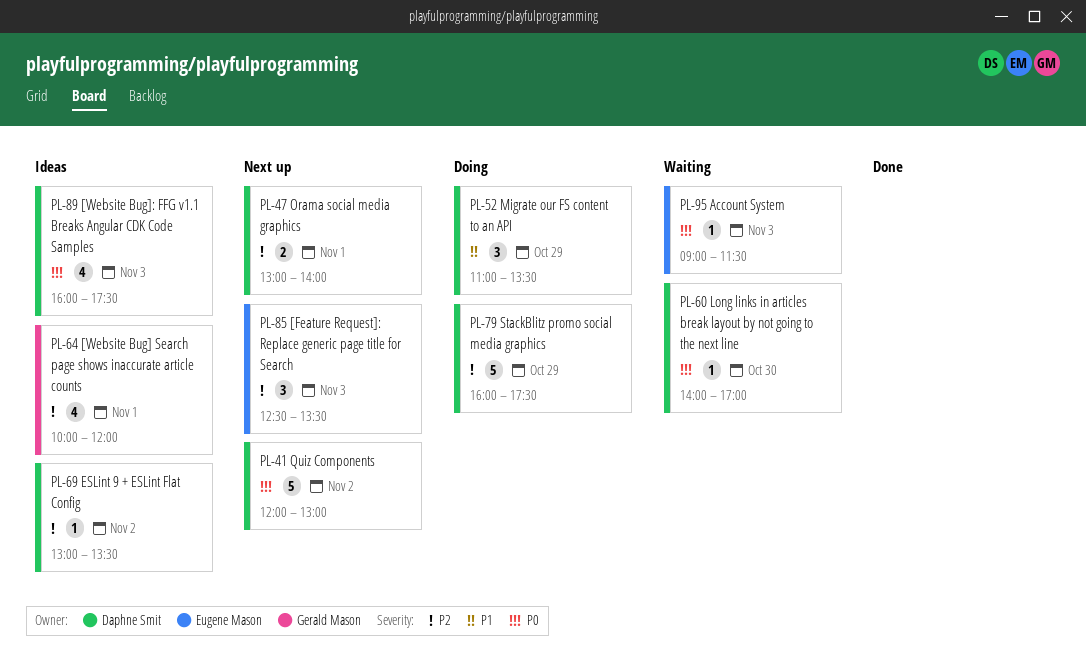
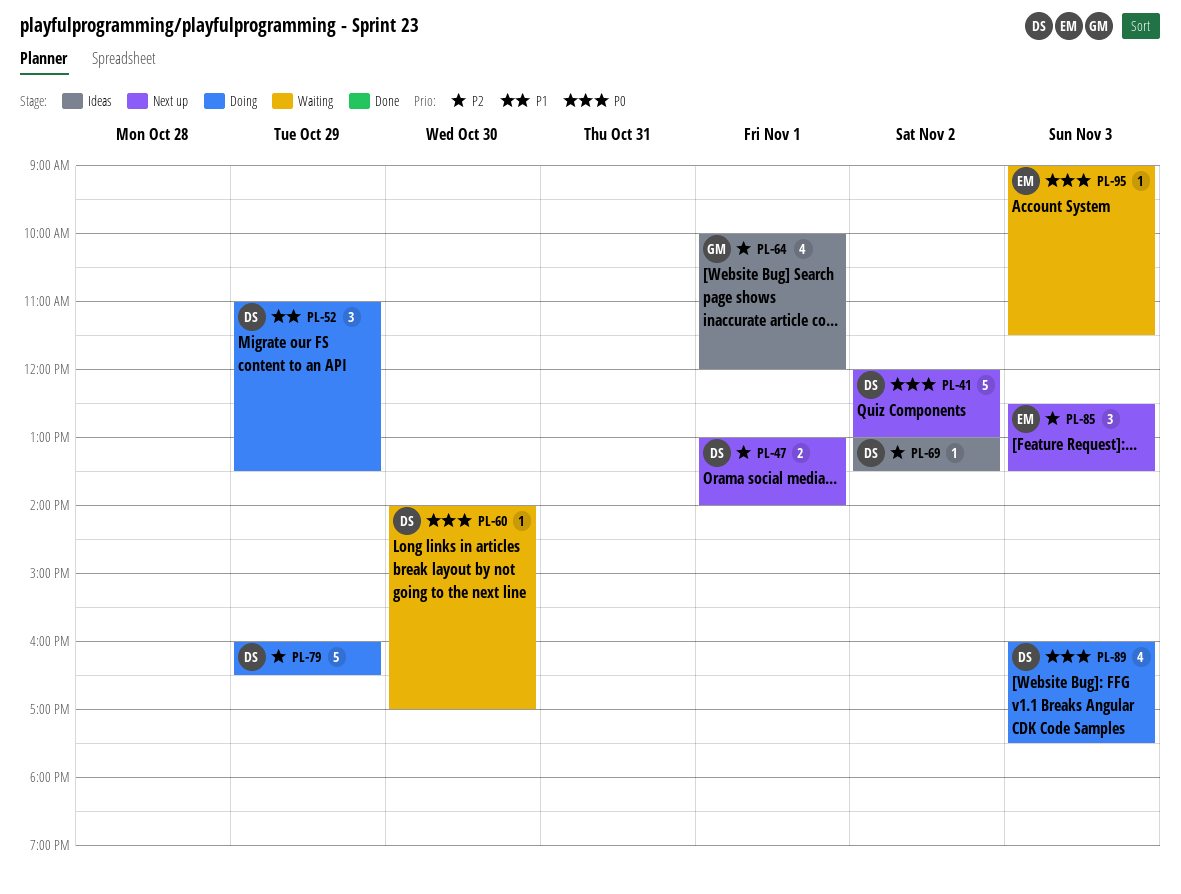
PL-79, ends: 17:30 -> 16:30
PL-89, status: Ideas -> Doing

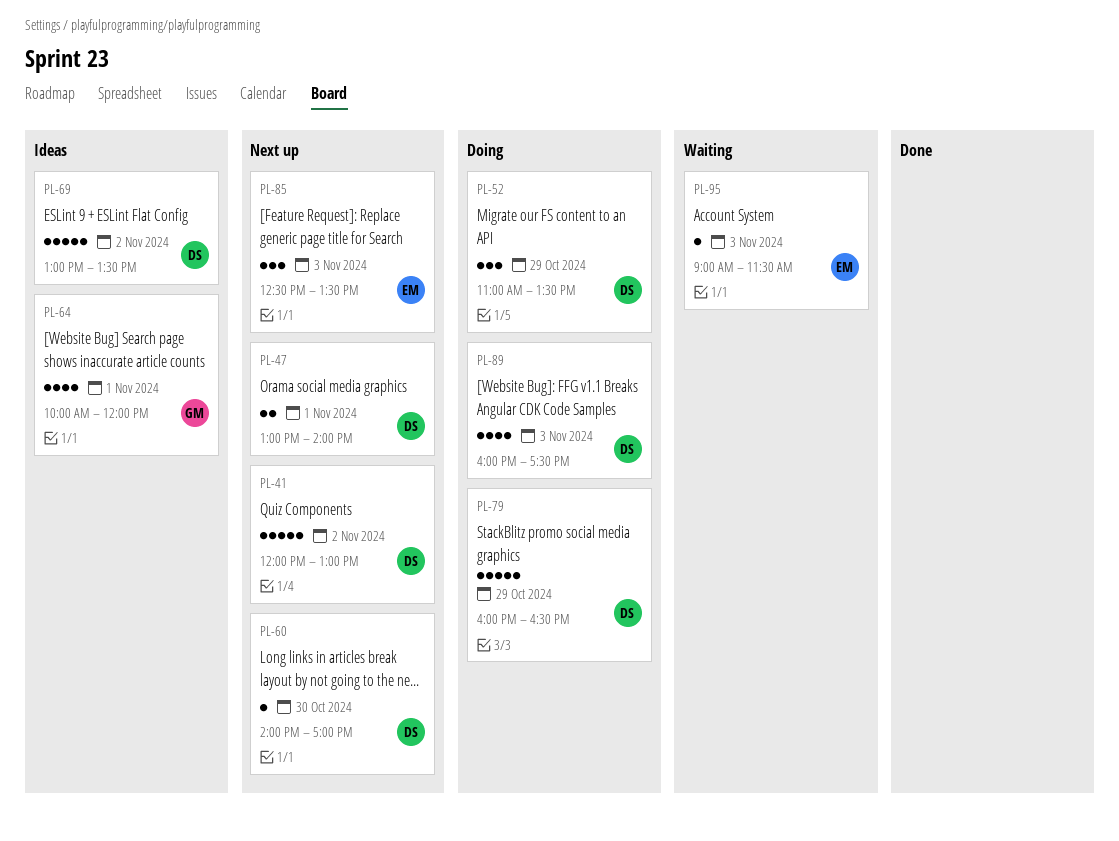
PL-60, status: Waiting -> Next up
PL-69, estimate: 1 -> 5

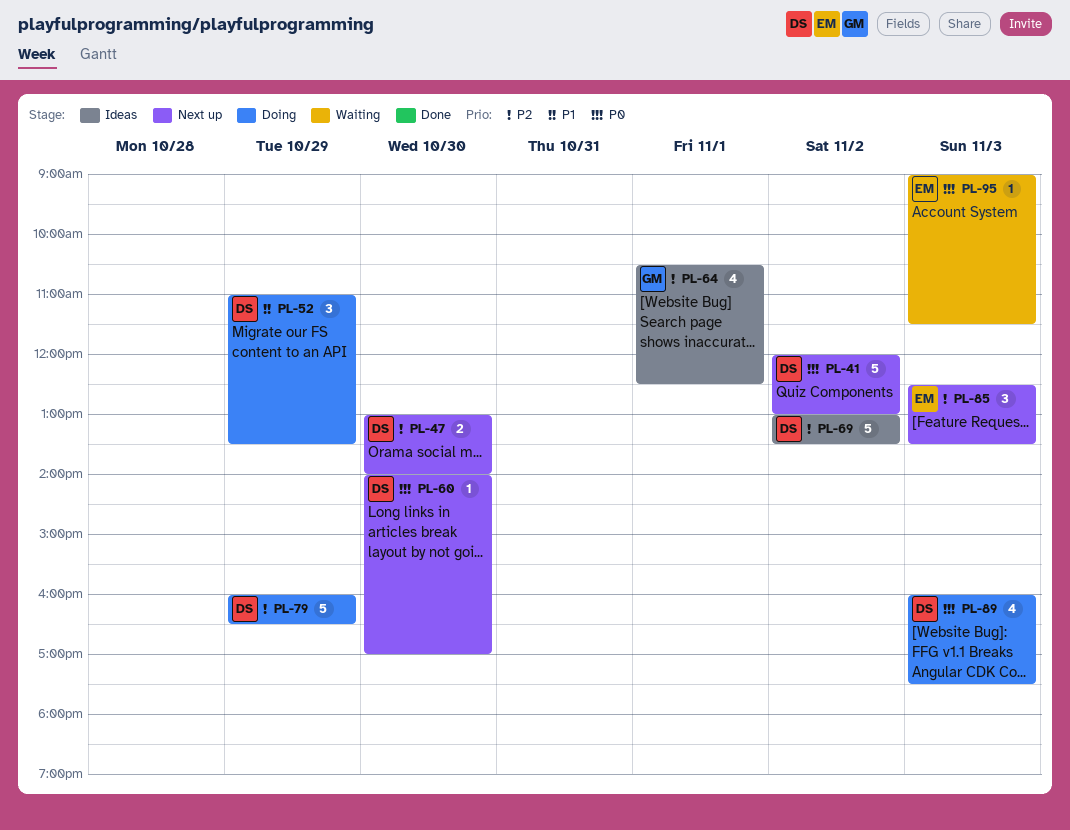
PL-47, day: Nov 1 -> Oct 30
PL-64, begins: 10:00 -> 10:30
PL-64, ends: 12:00 -> 12:30

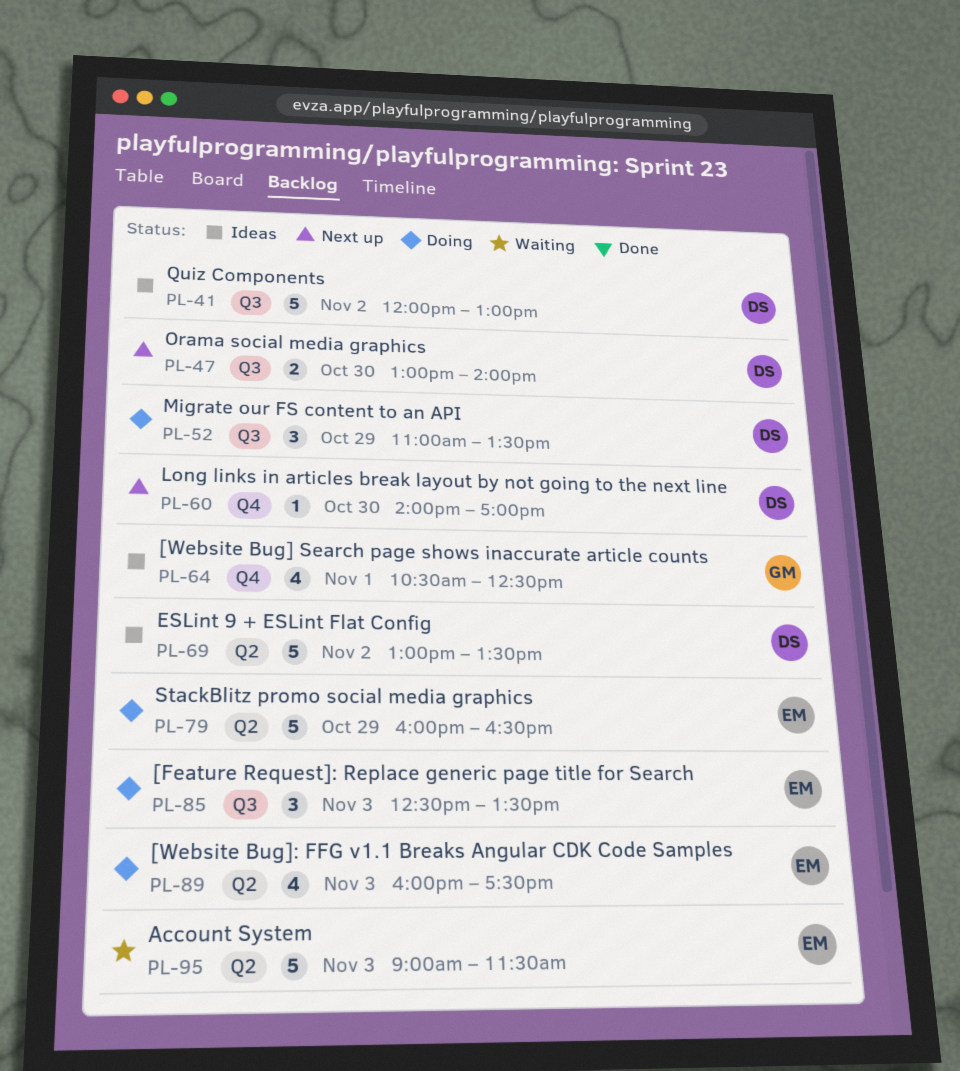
PL-41, status: Next up -> Ideas
PL-79, owner: DS -> EM
PL-85, status: Next up -> Doing
PL-89, owner: DS -> EM
PL-95, estimate: 1 -> 5

